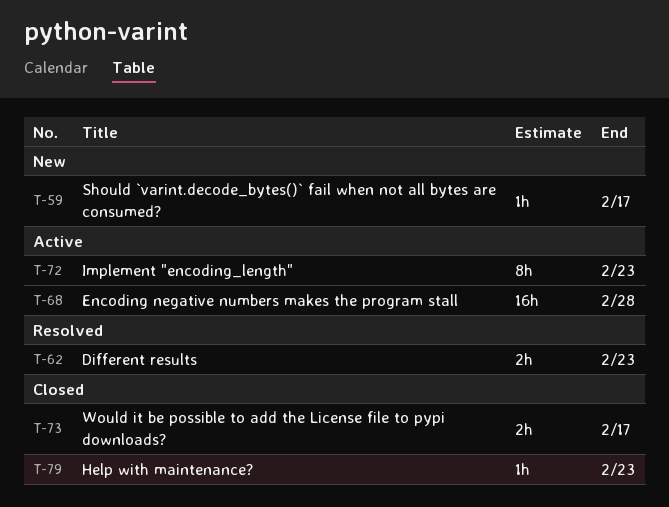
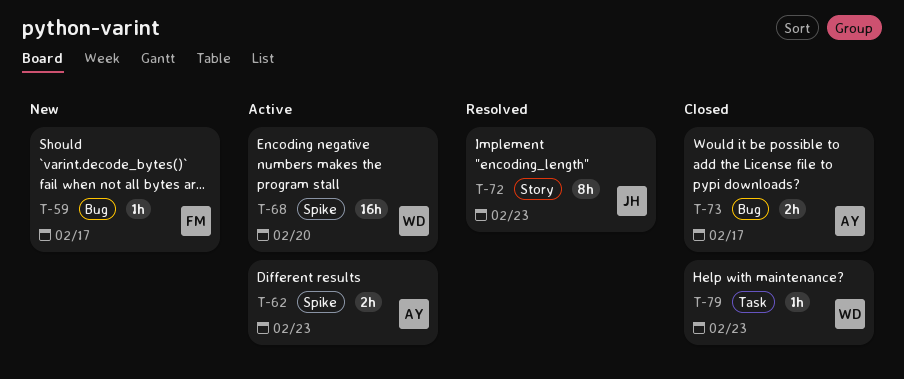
T-62, status: Resolved -> Active
T-68, due: Feb 28 -> Feb 20
T-72, status: Active -> Resolved

